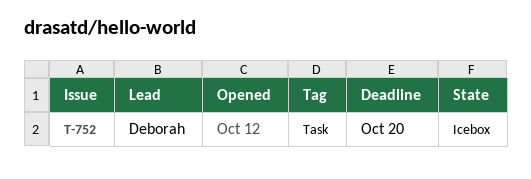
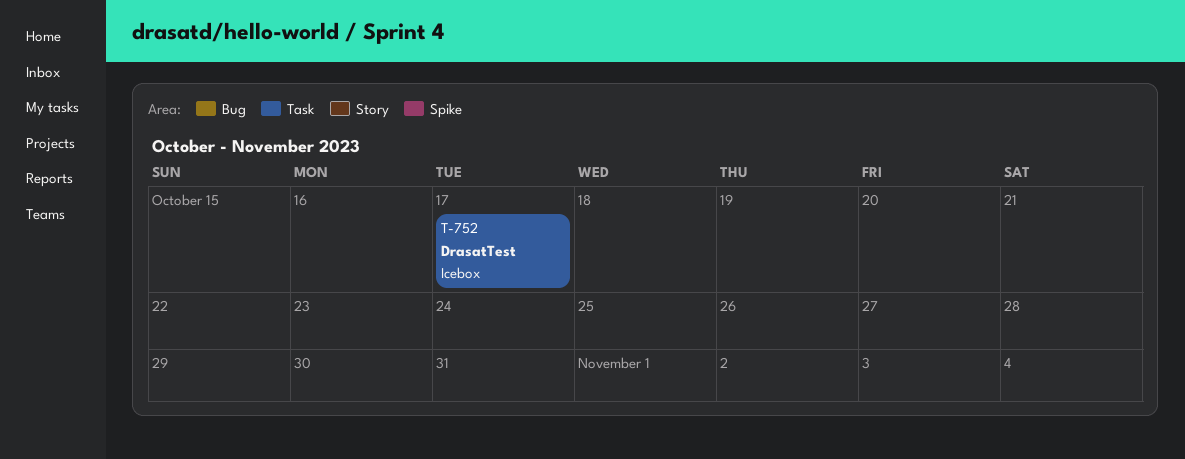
T-752, due: Oct 20 -> Oct 17

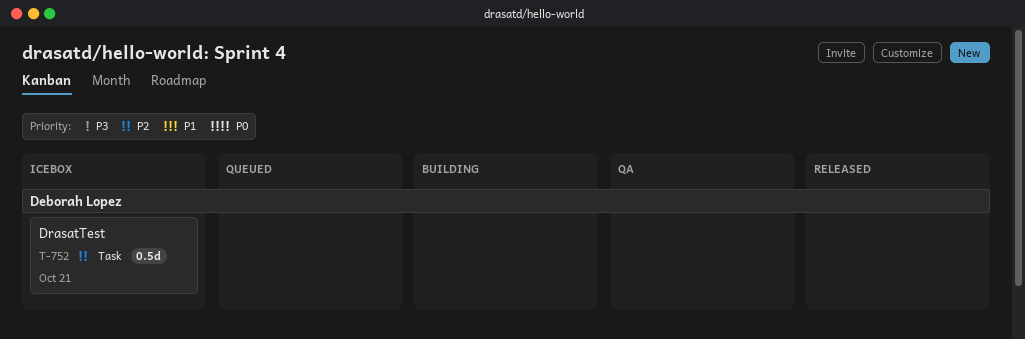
T-752, due: Oct 17 -> Oct 21

